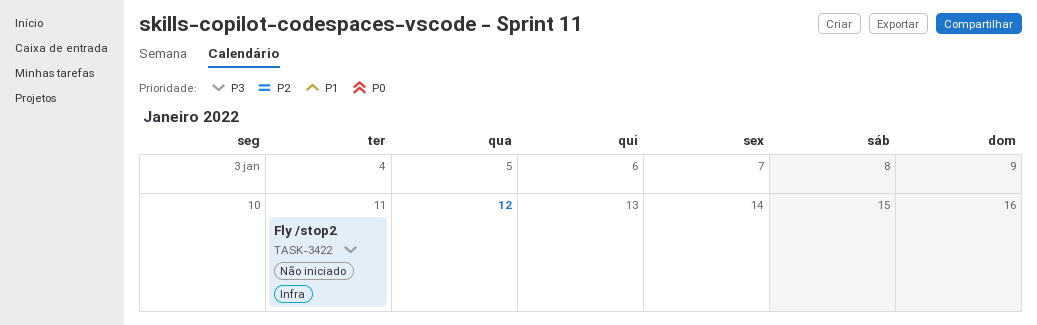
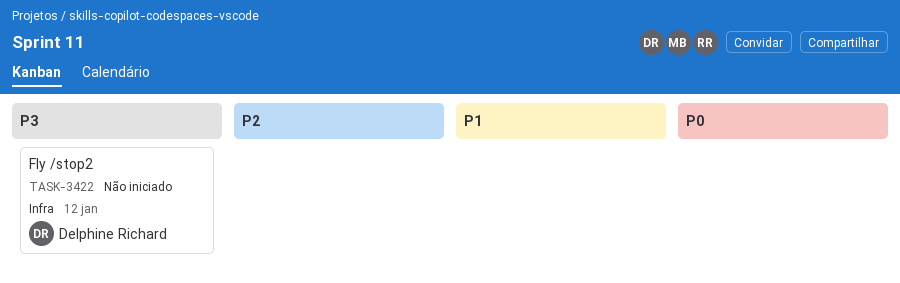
TASK-3422, due: Jan 11 -> Jan 12

